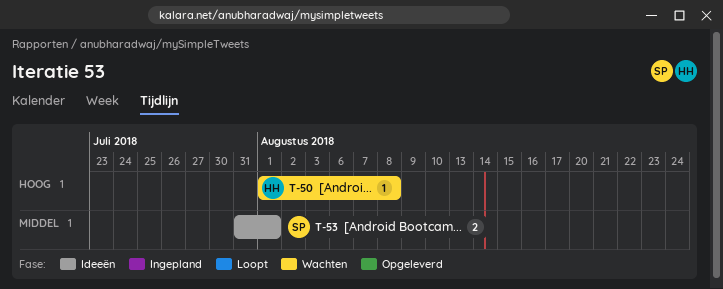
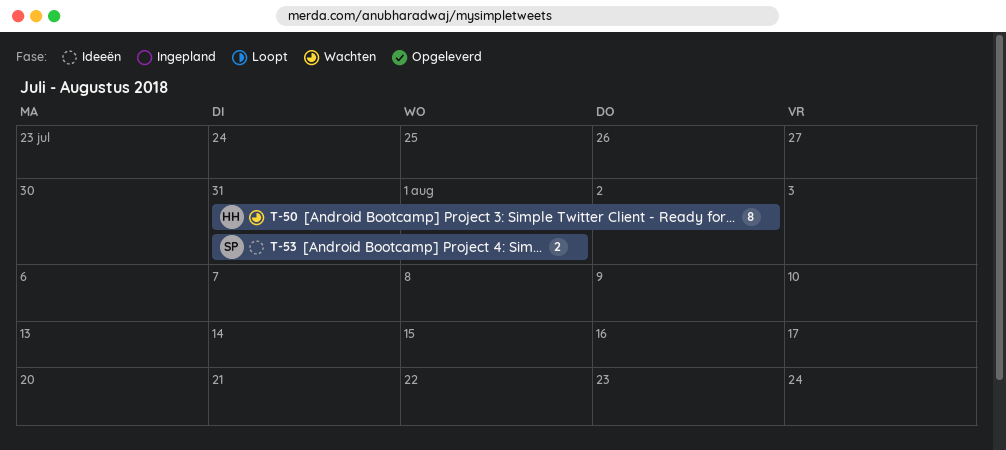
T-50, estimate: 1 -> 8
T-50, start: Aug 1 -> Jul 31
T-50, due: Aug 8 -> Aug 2

